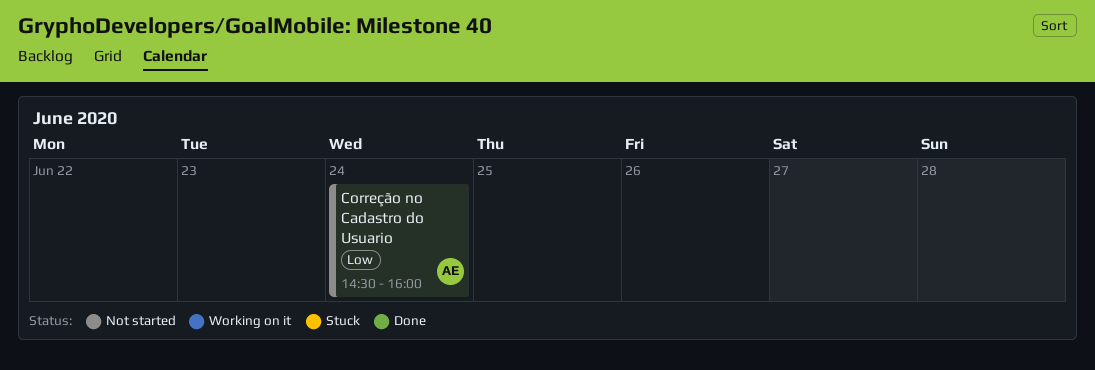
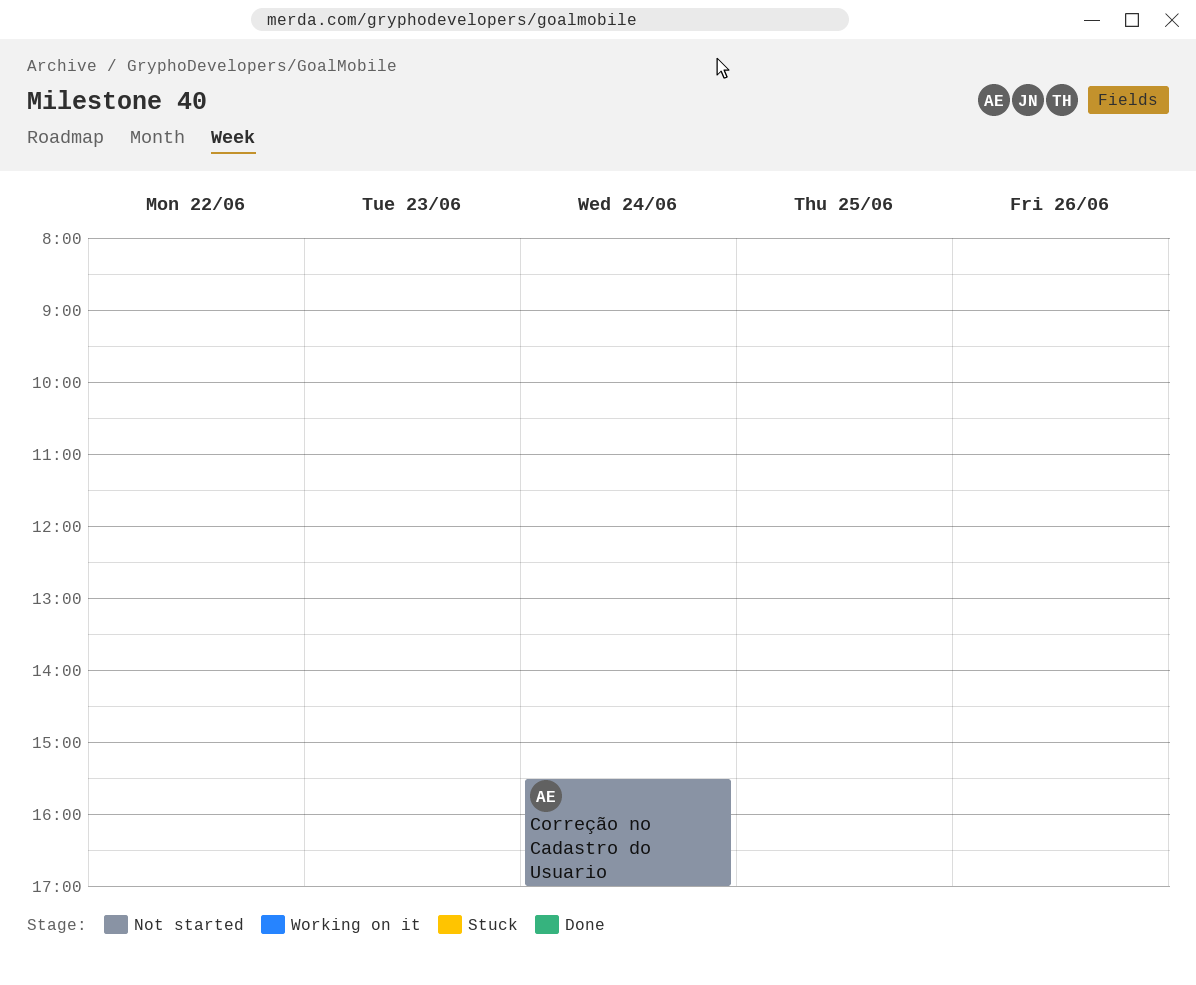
Correção no Cadastro do Usuario, begins: 14:30 -> 15:30
Correção no Cadastro do Usuario, ends: 16:00 -> 17:00

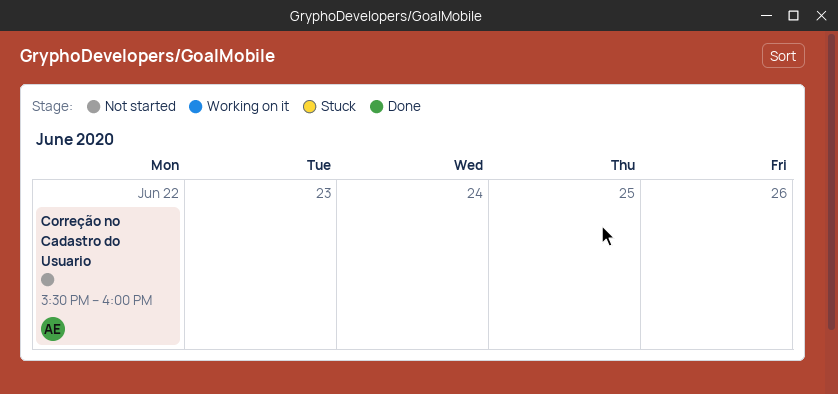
Correção no Cadastro do Usuario, day: Jun 24 -> Jun 22
Correção no Cadastro do Usuario, ends: 17:00 -> 16:00

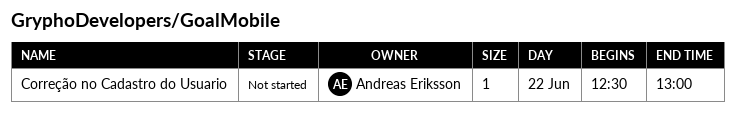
Correção no Cadastro do Usuario, begins: 15:30 -> 12:30
Correção no Cadastro do Usuario, ends: 16:00 -> 13:00

